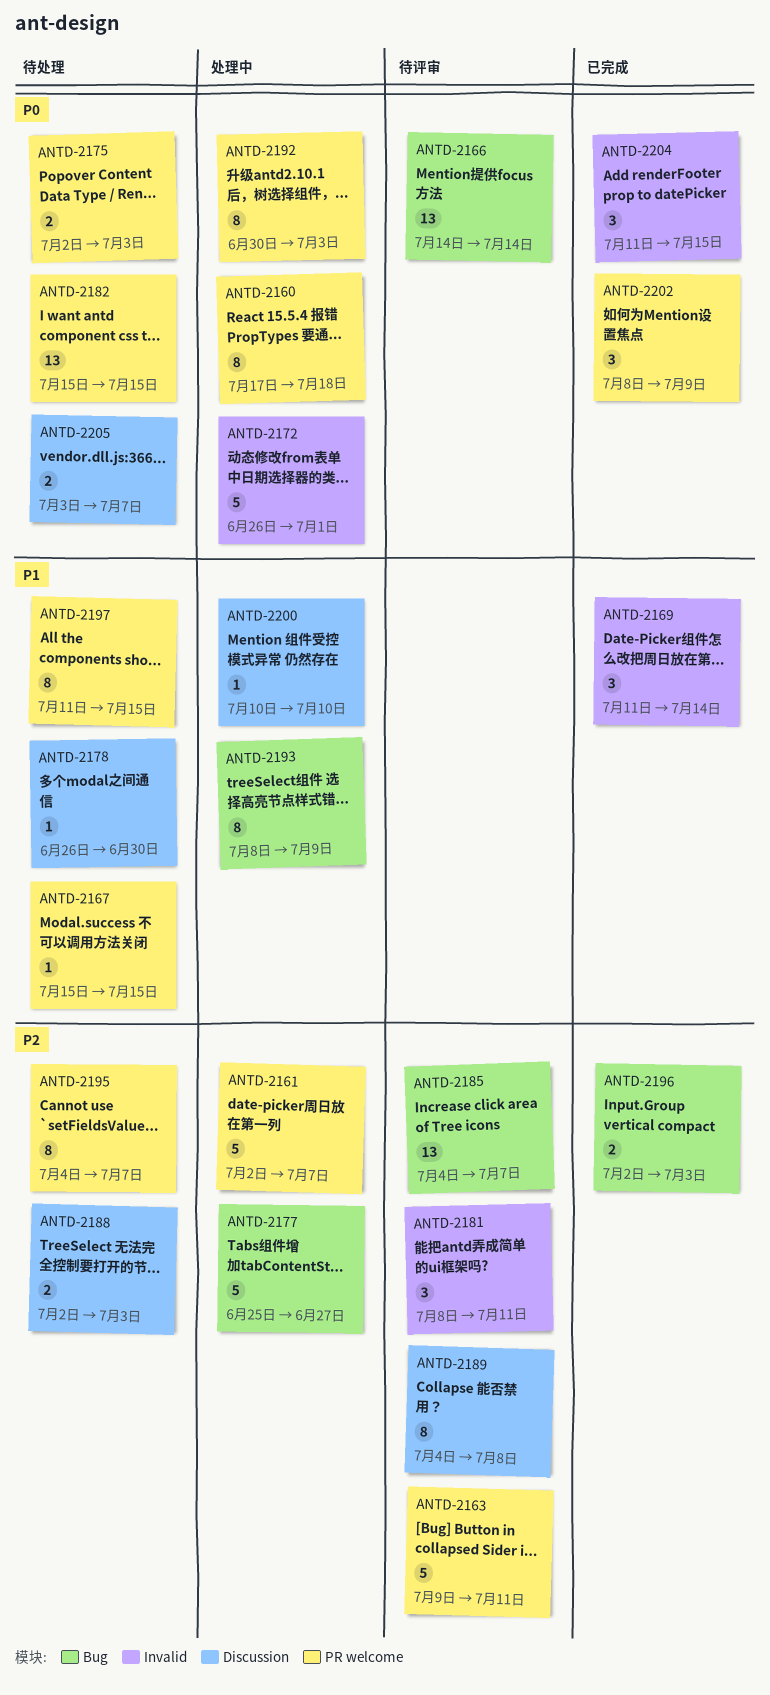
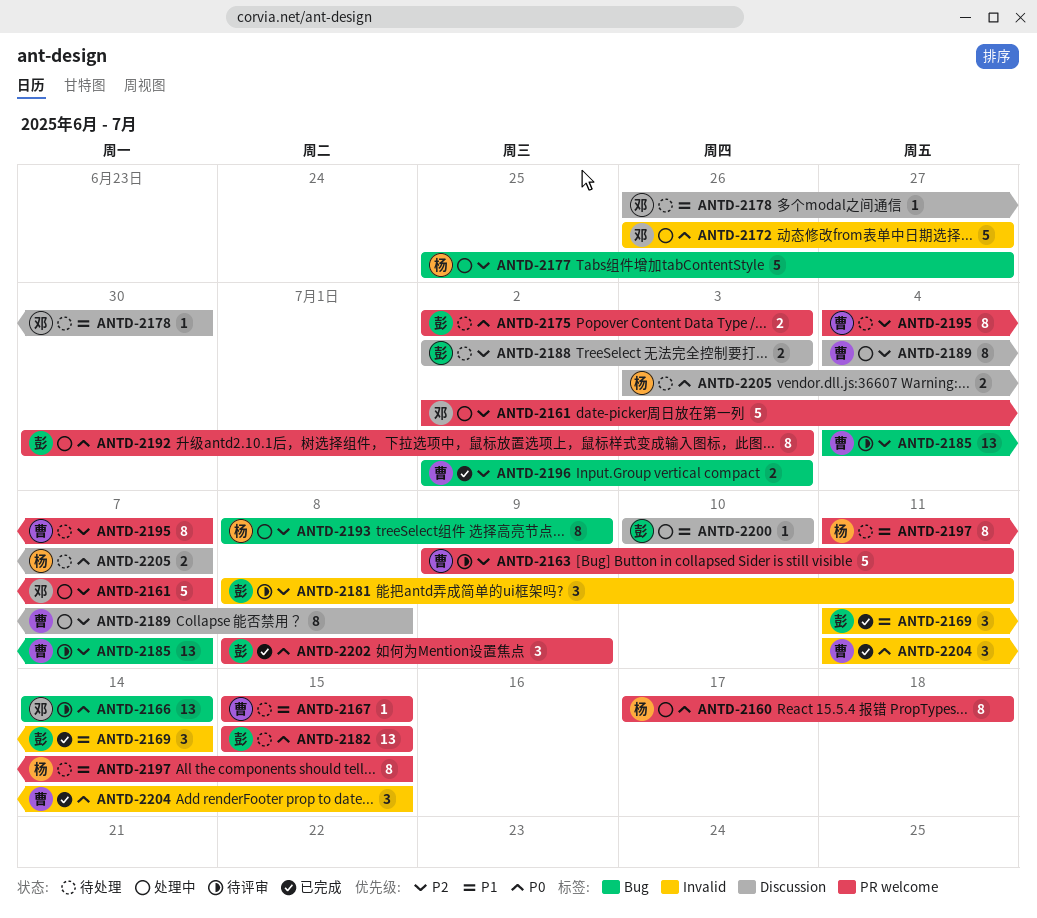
ANTD-2172, due: Jul 1 -> Jun 27
ANTD-2189, status: 待评审 -> 处理中
ANTD-2193, priority: P1 -> P2

